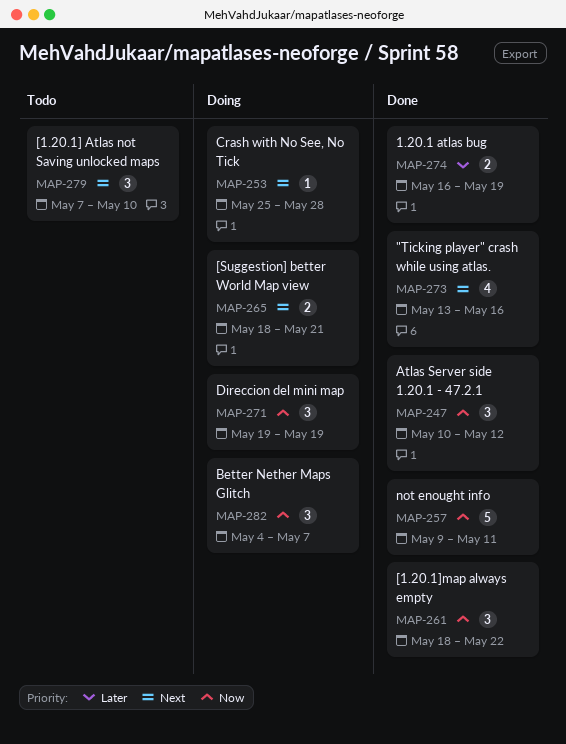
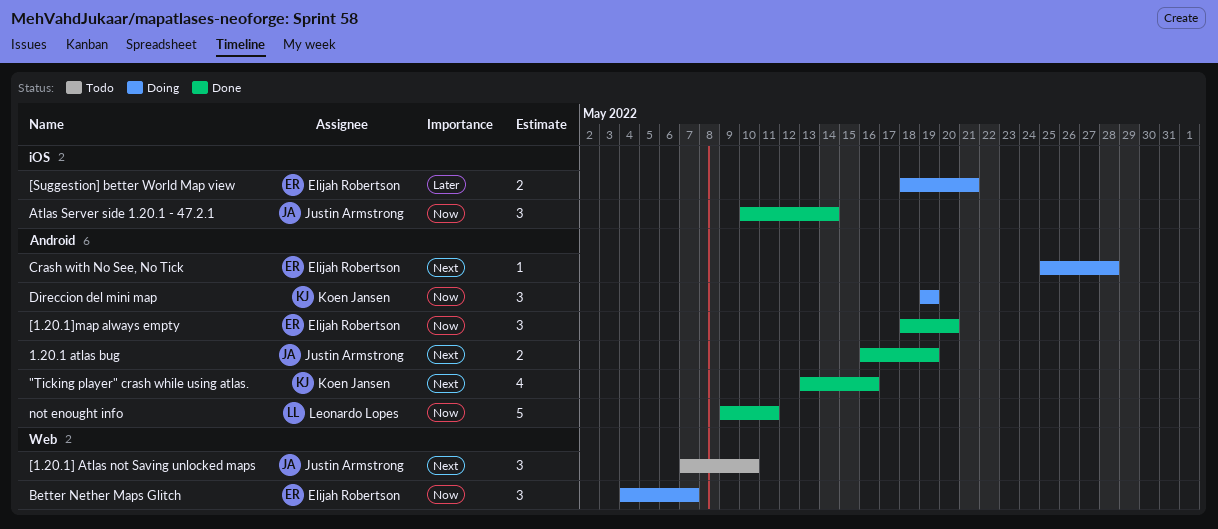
1.20.1 atlas bug, priority: Later -> Next
[1.20.1]map always empty, due: May 22 -> May 20
[Suggestion] better World Map view, priority: Next -> Later
Atlas Server side 1.20.1 - 47.2.1, due: May 12 -> May 14

